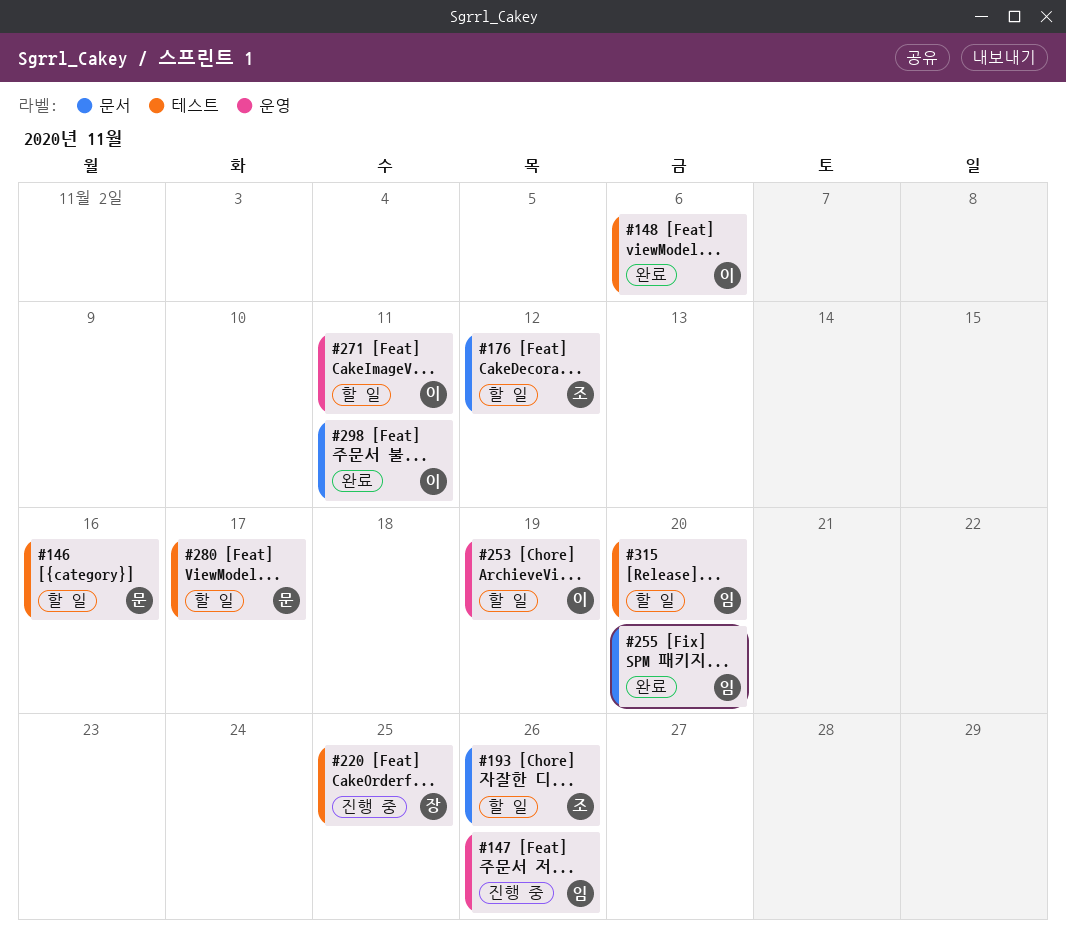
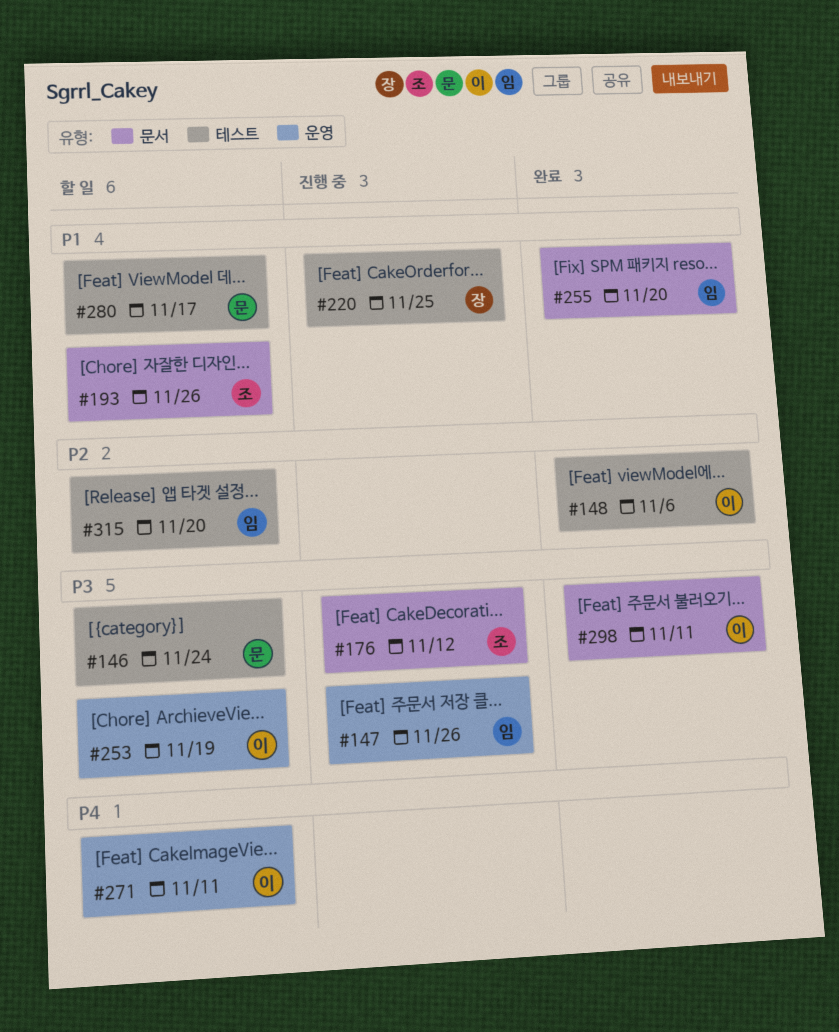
#146, due: Nov 16 -> Nov 24
#176, status: 할 일 -> 진행 중

